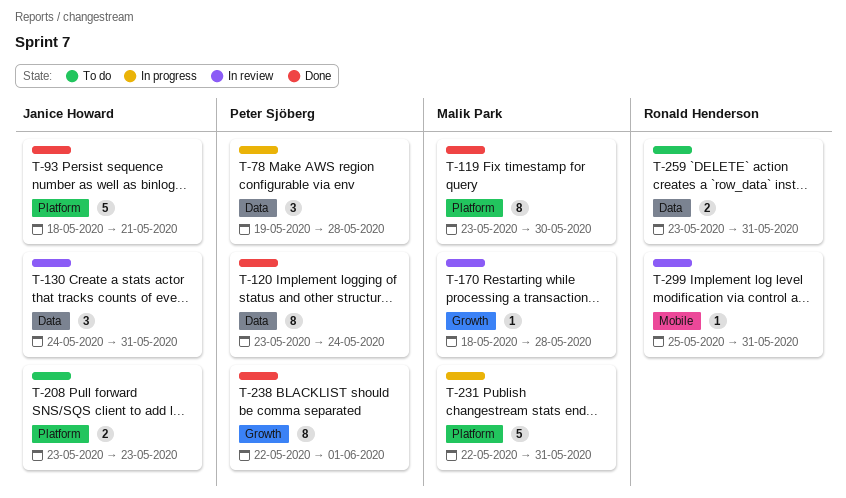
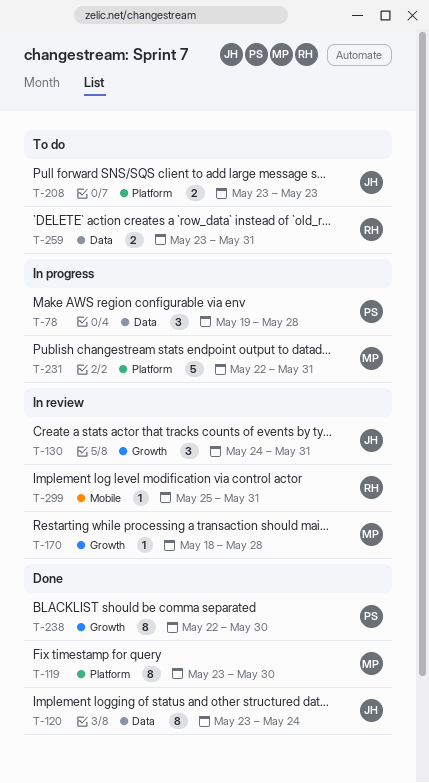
T-93: present -> none
T-120, owner: Peter Sjöberg -> Janice Howard
T-130, label: Data -> Growth
T-238, due: Jun 1 -> May 30

